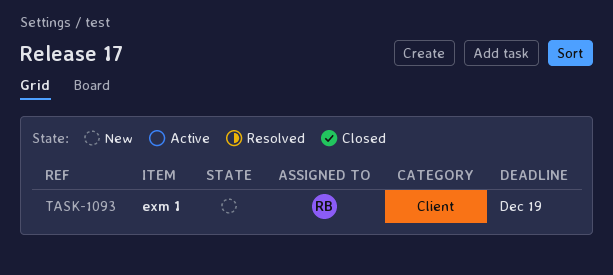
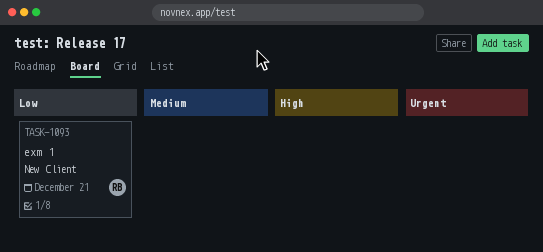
TASK-1093, due: Dec 19 -> Dec 21

